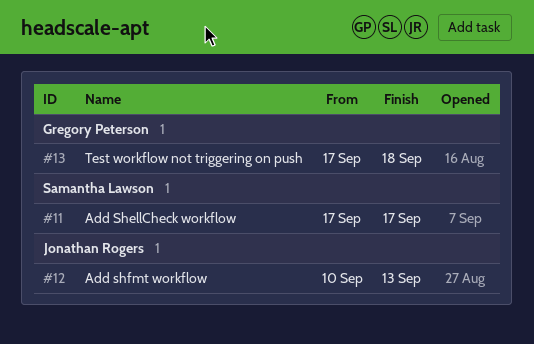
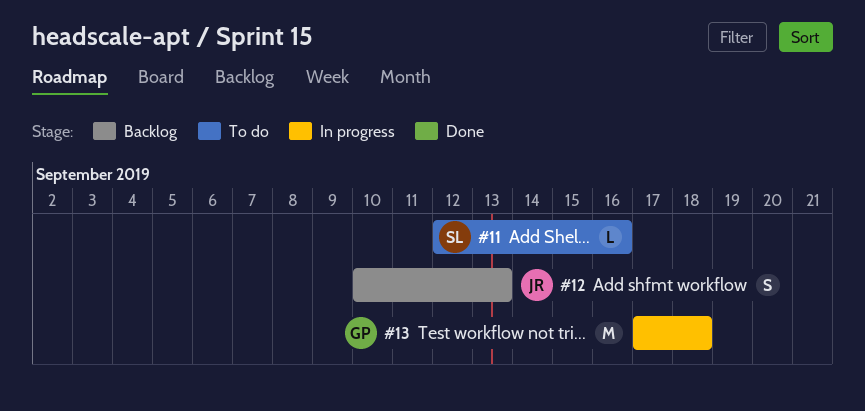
#11, start: Sep 17 -> Sep 12
#11, due: Sep 17 -> Sep 16

